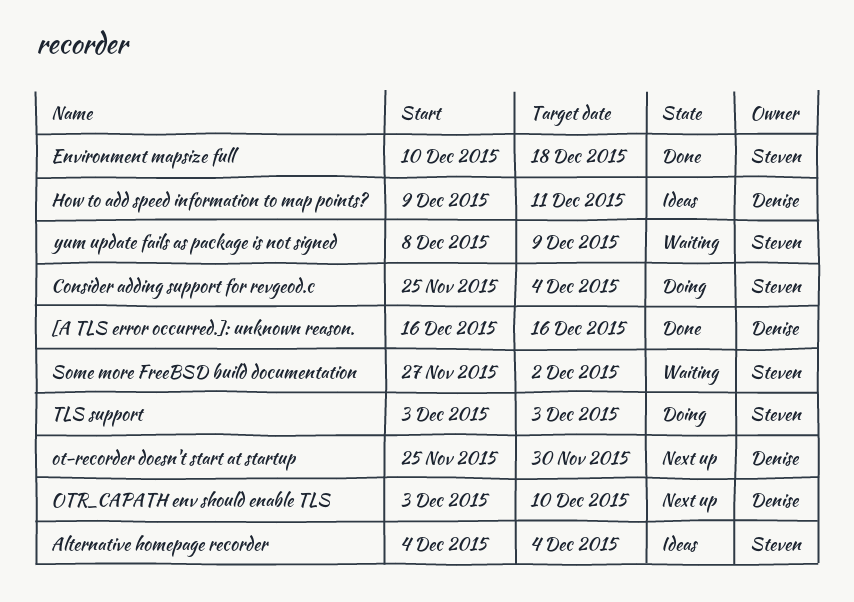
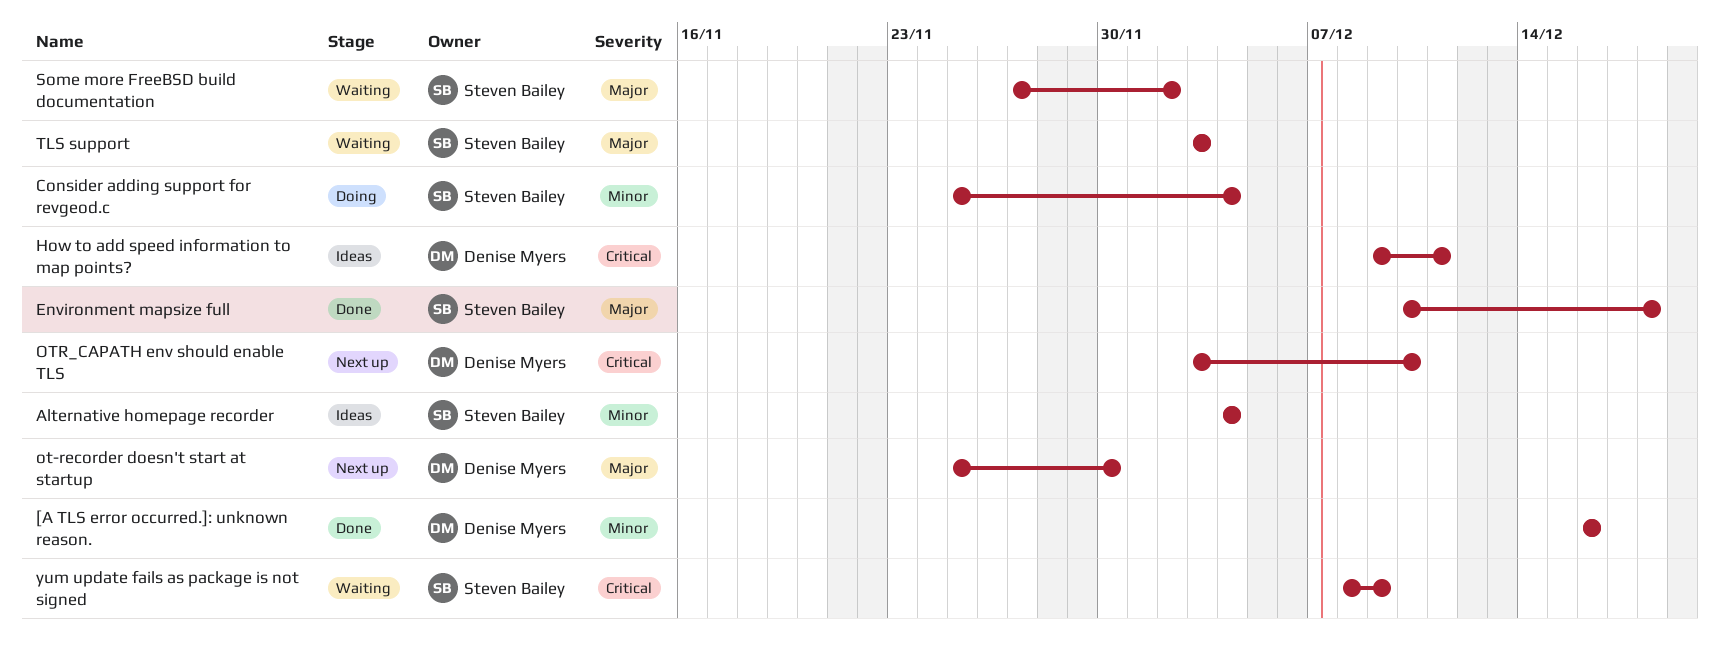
TLS support, status: Doing -> Waiting

